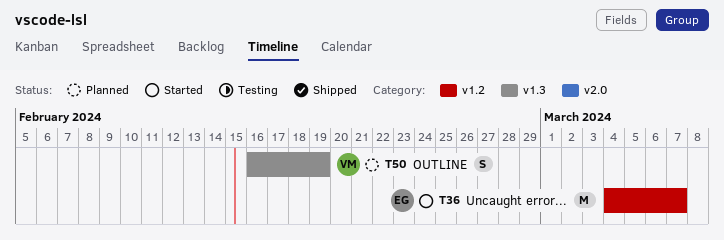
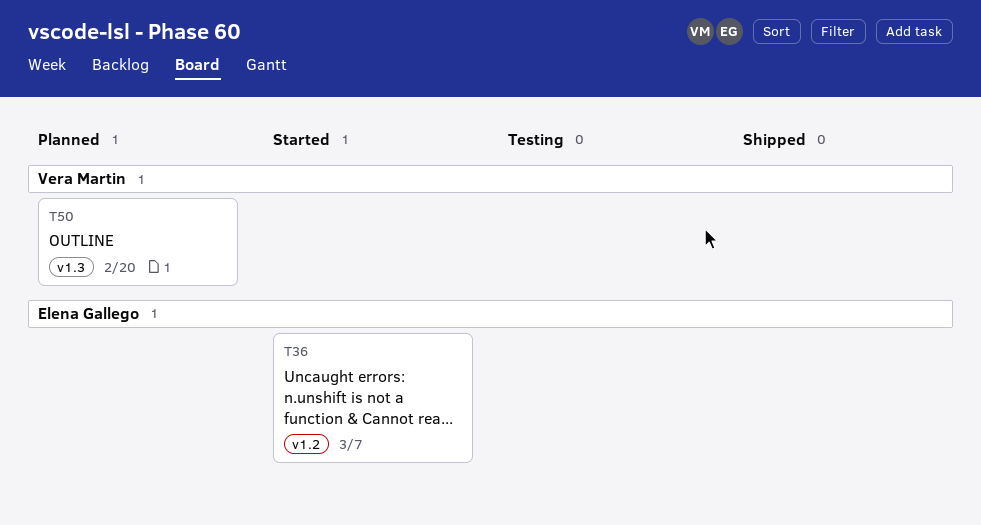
T50, due: Feb 19 -> Feb 20

